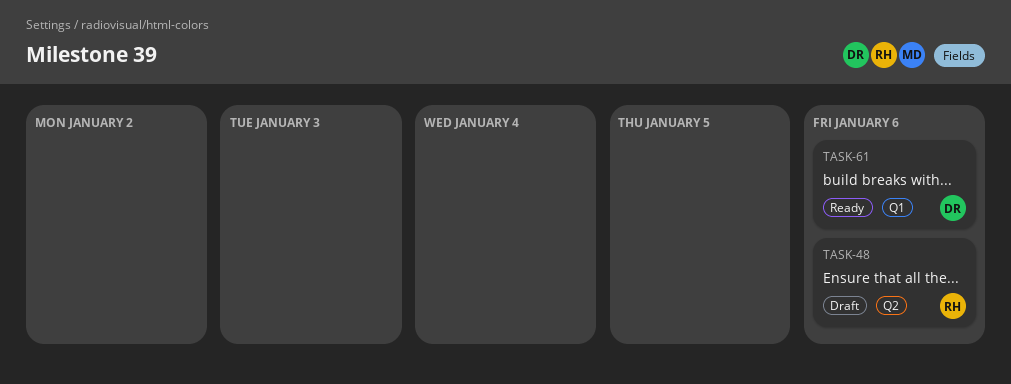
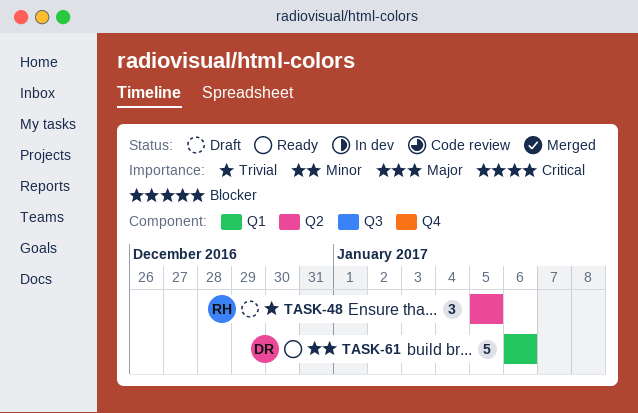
TASK-48, due: Jan 6 -> Jan 5

